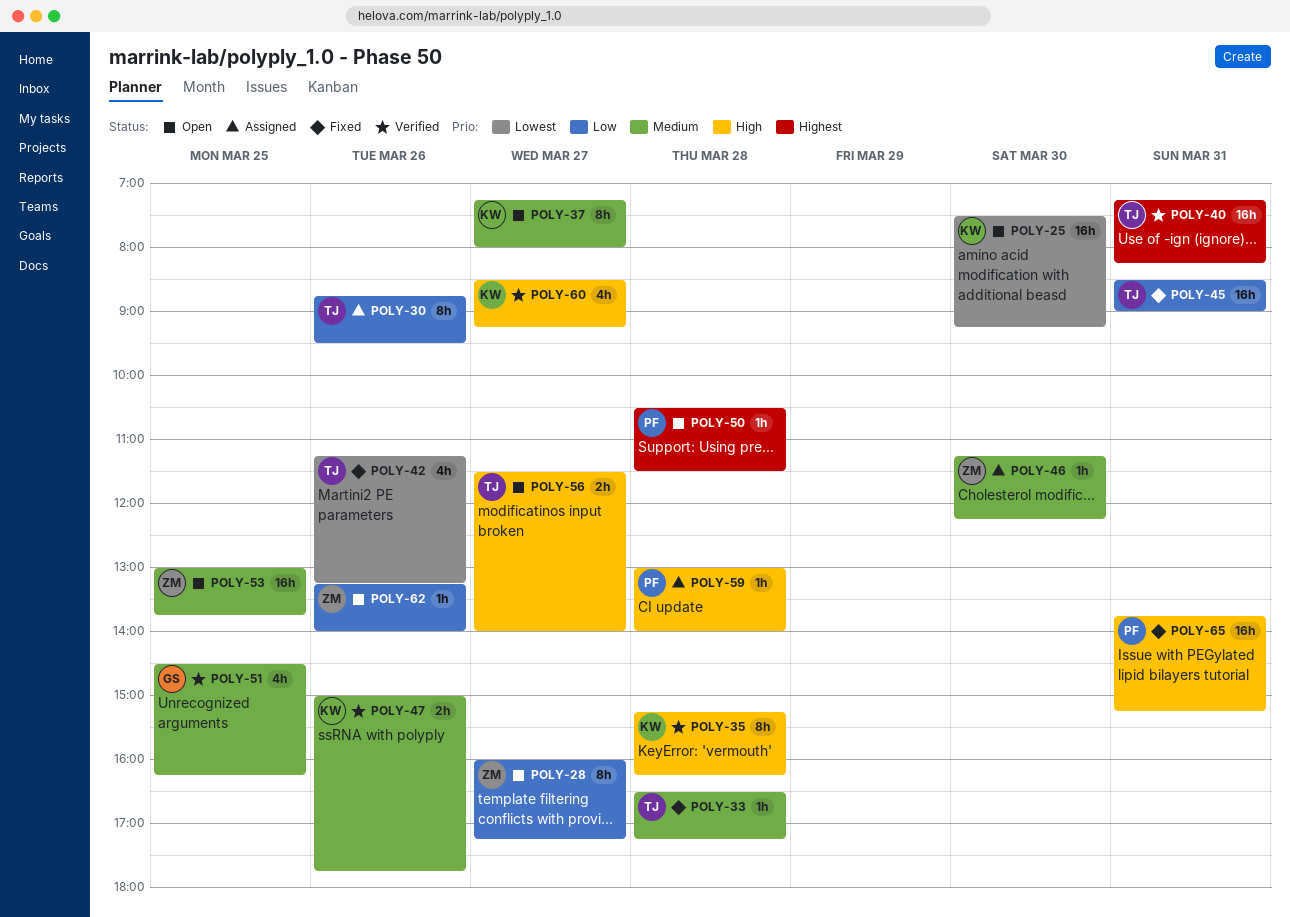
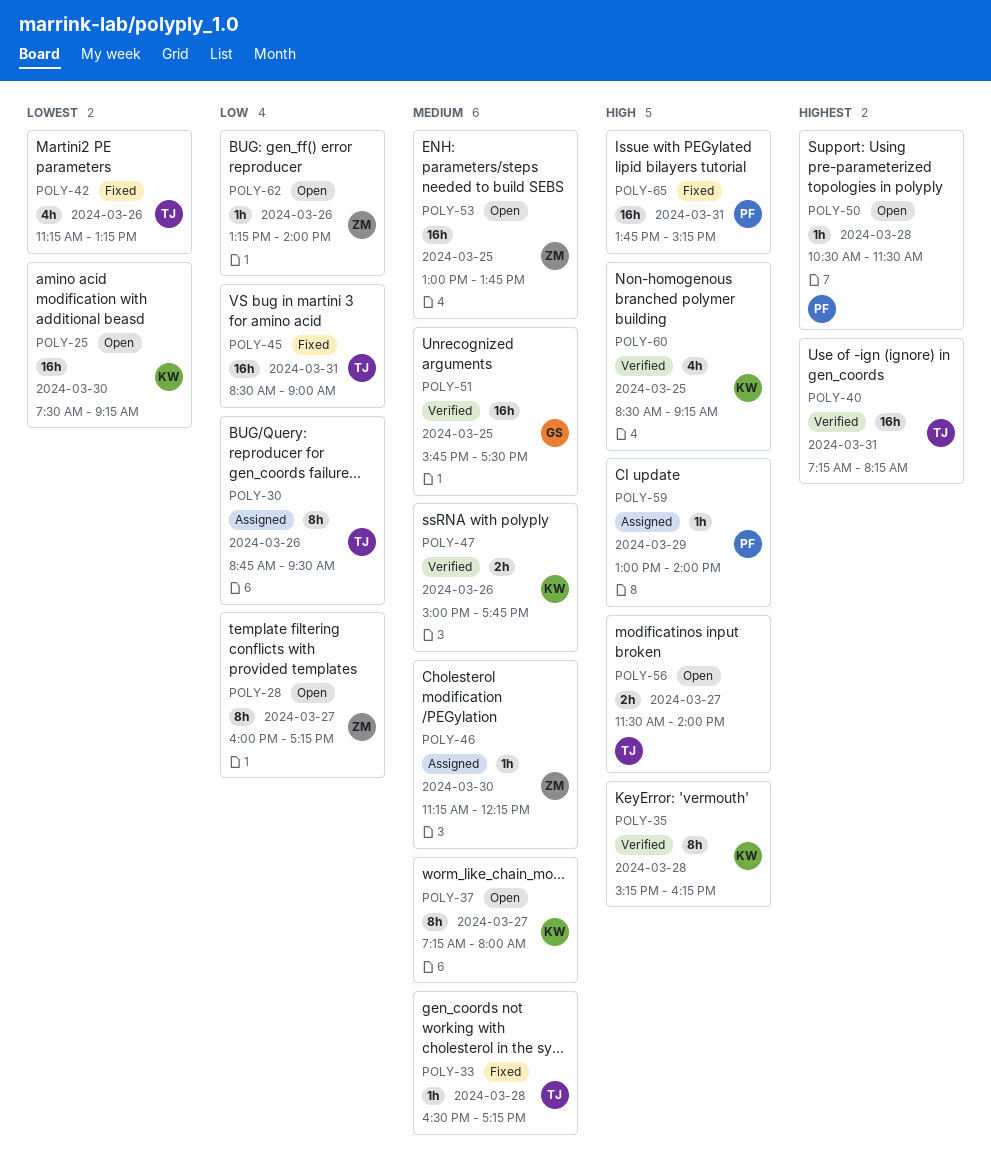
POLY-51, estimate: 4h -> 16h
POLY-51, begins: 14:30 -> 15:45
POLY-51, ends: 16:15 -> 17:30
POLY-59, day: Mar 28 -> Mar 29
POLY-60, day: Mar 27 -> Mar 25

